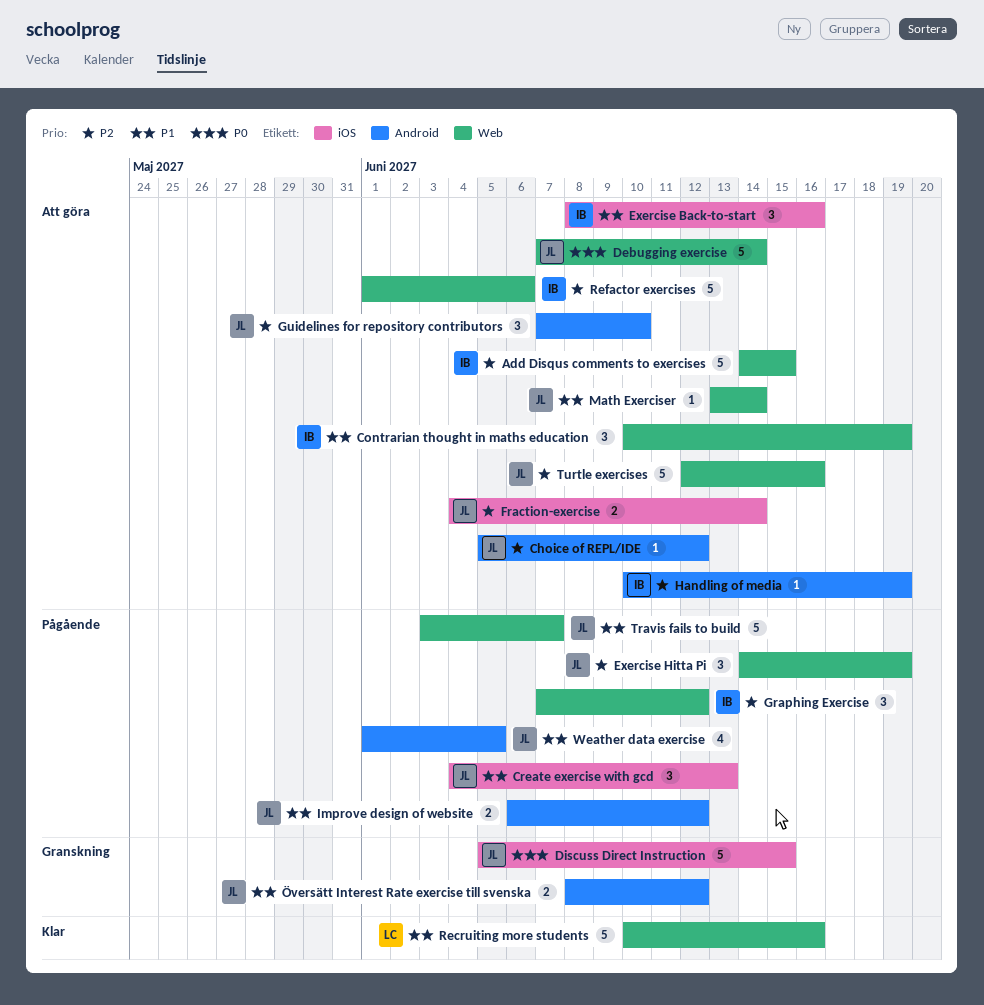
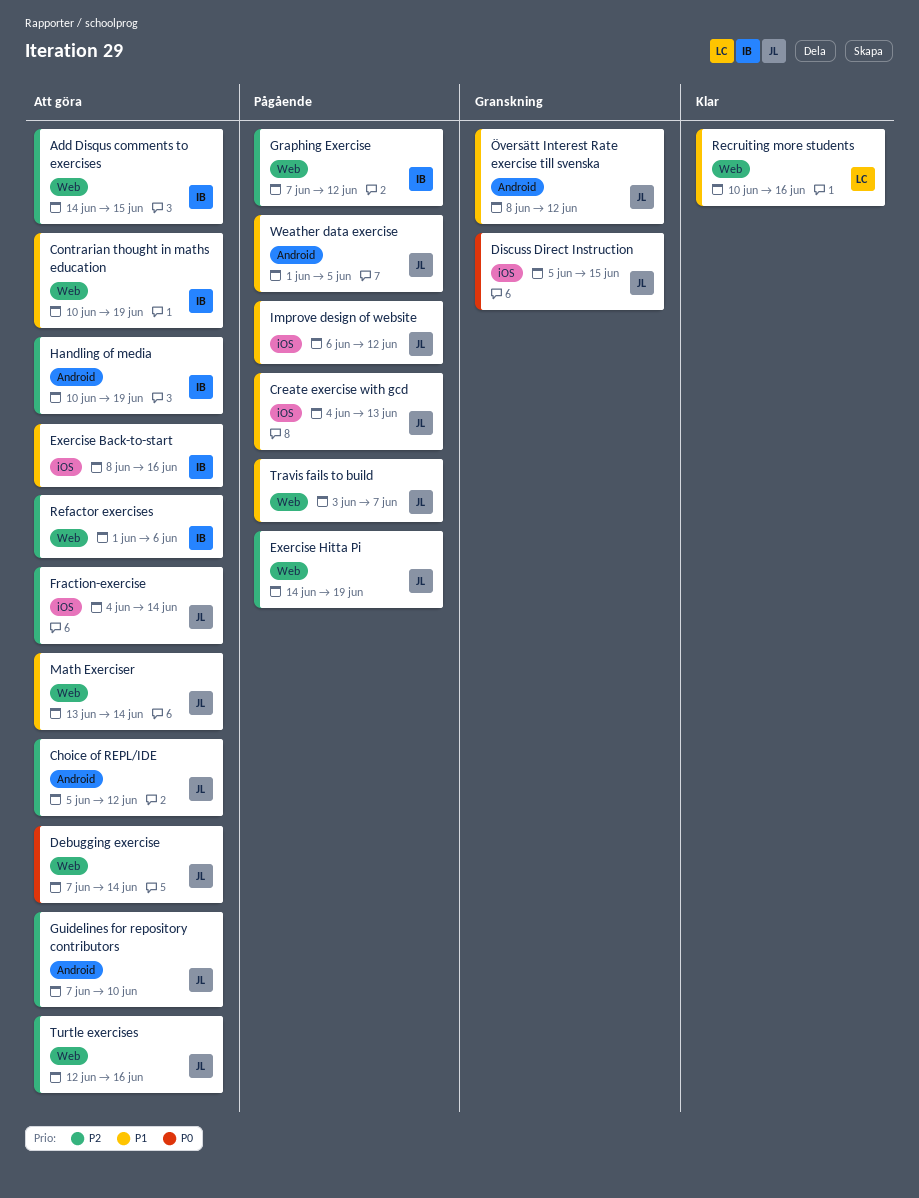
Improve design of website, label: Android -> iOS

